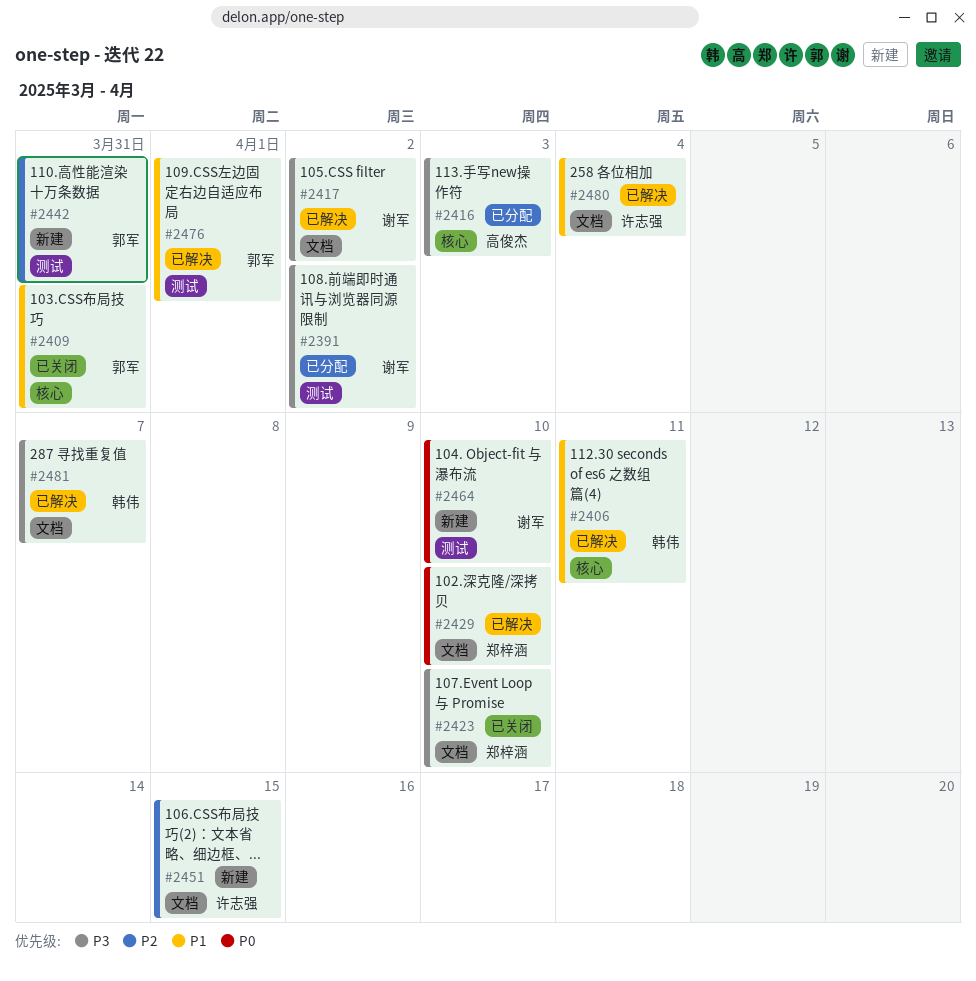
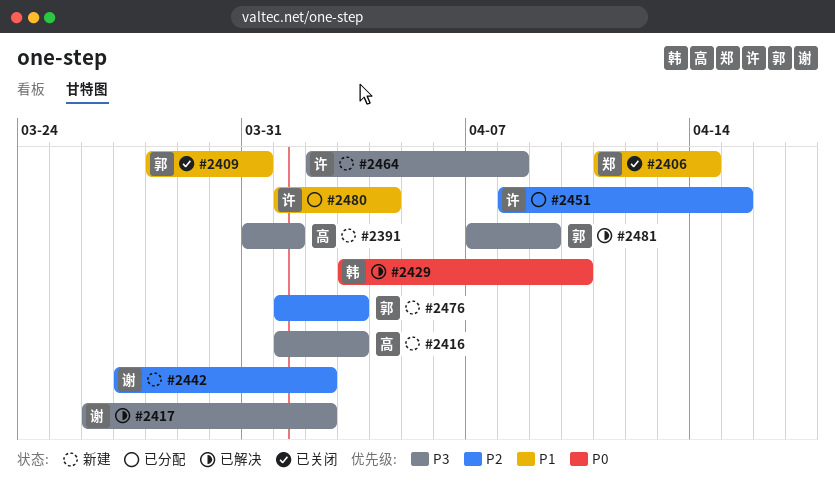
#2391, status: 已分配 -> 新建
#2391, owner: 谢军 -> 高俊杰
#2391, due: Apr 2 -> Apr 1
#2406, status: 已解决 -> 已关闭
#2406, owner: 韩伟 -> 郑梓涵
#2406, due: Apr 11 -> Apr 14
#2416, status: 已分配 -> 新建
#2423: present -> none
#2429, owner: 郑梓涵 -> 韩伟
#2442, owner: 郭军 -> 谢军
#2442, due: Mar 31 -> Apr 2
#2451, status: 新建 -> 已分配
#2464, owner: 谢军 -> 许志强
#2464, priority: P0 -> P3
#2464, due: Apr 10 -> Apr 8
#2476, status: 已解决 -> 新建
#2476, priority: P1 -> P2
#2476, due: Apr 1 -> Apr 3
#2480, status: 已解决 -> 已分配
#2481, owner: 韩伟 -> 郭军
#2481, due: Apr 7 -> Apr 9

